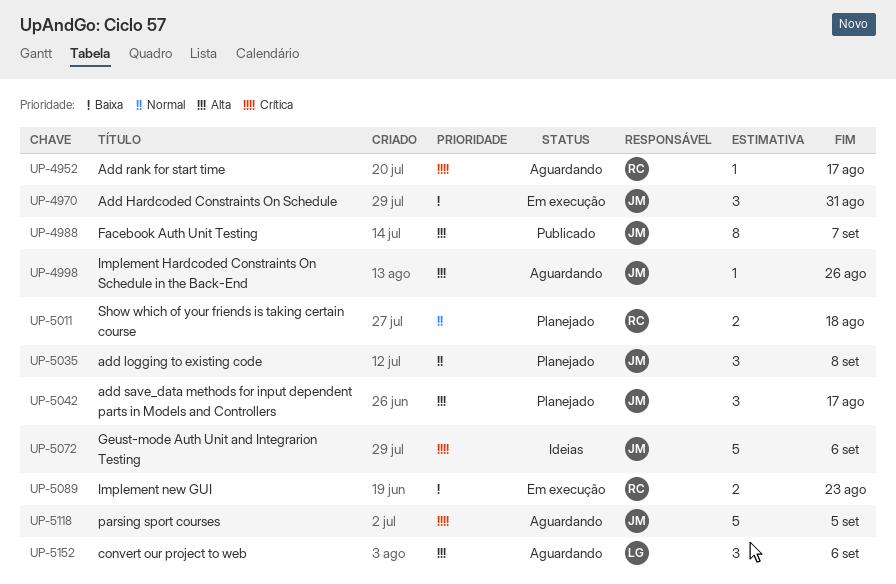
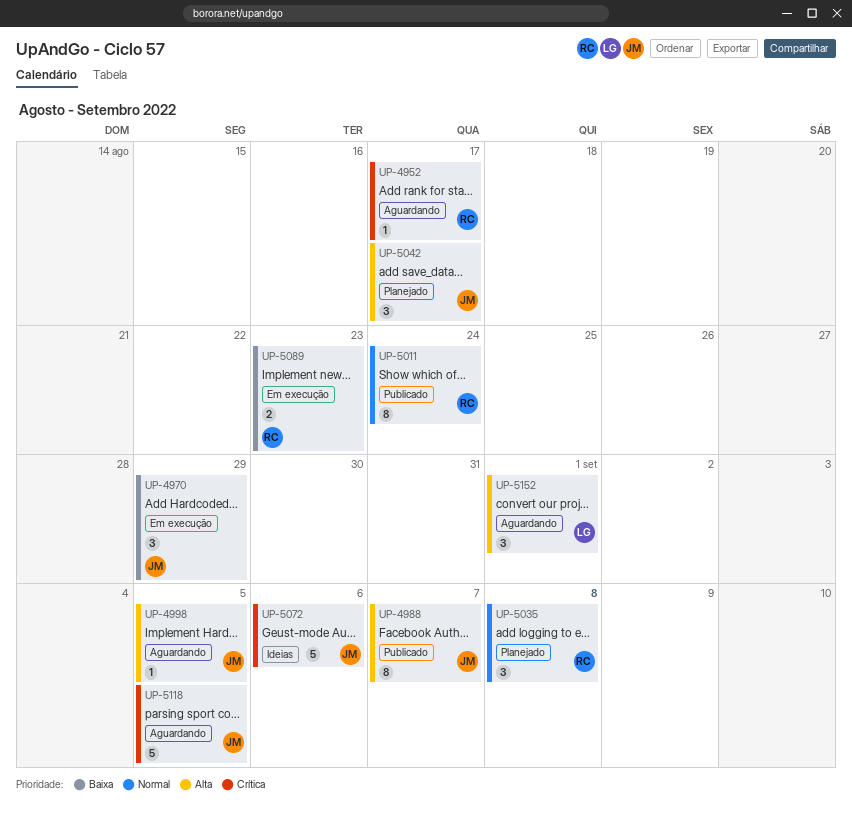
UP-4970, due: Aug 31 -> Aug 29
UP-4998, due: Aug 26 -> Sep 5
UP-5011, status: Planejado -> Publicado
UP-5011, estimate: 2 -> 8
UP-5011, due: Aug 18 -> Aug 24
UP-5035, owner: JM -> RC
UP-5152, due: Sep 6 -> Sep 1

